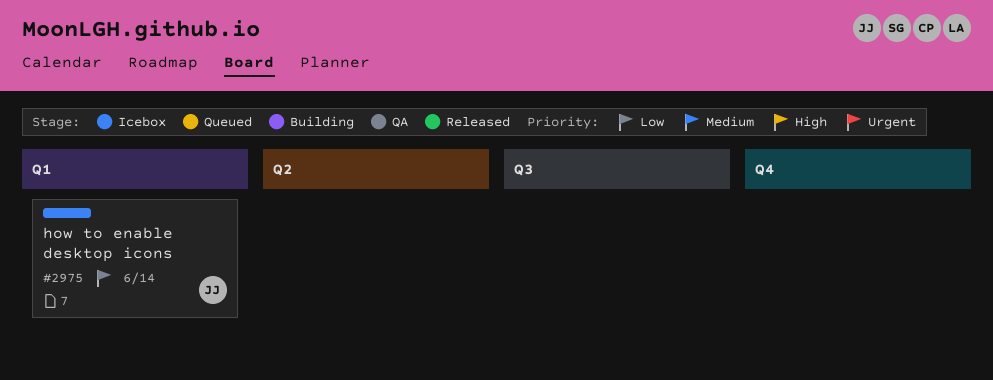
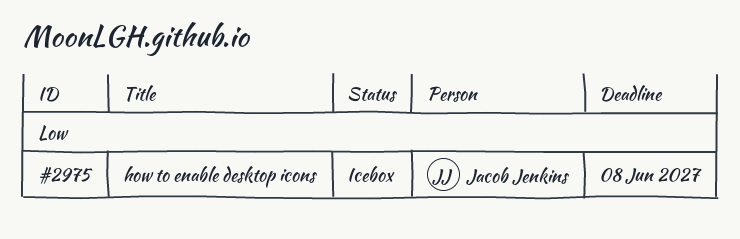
#2975, due: Jun 14 -> Jun 8

